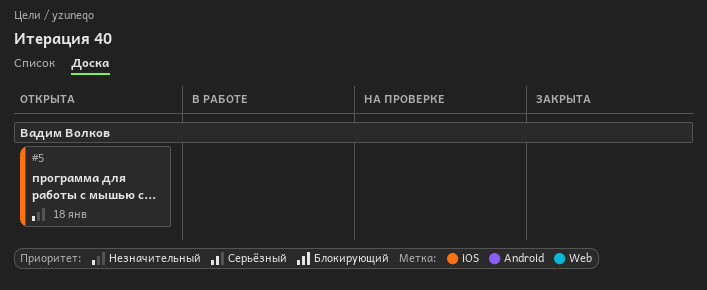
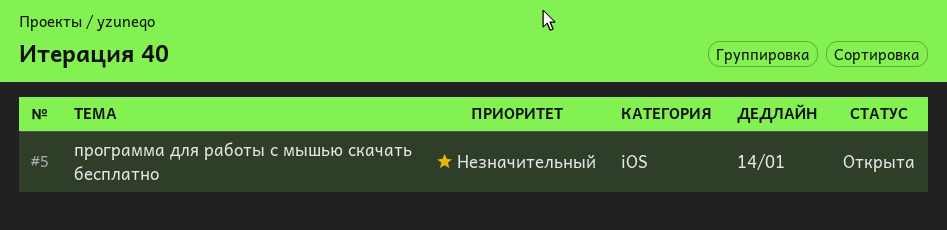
#5, due: Jan 18 -> Jan 14

